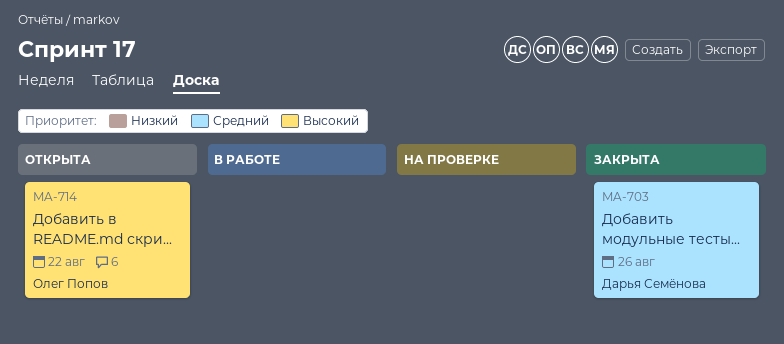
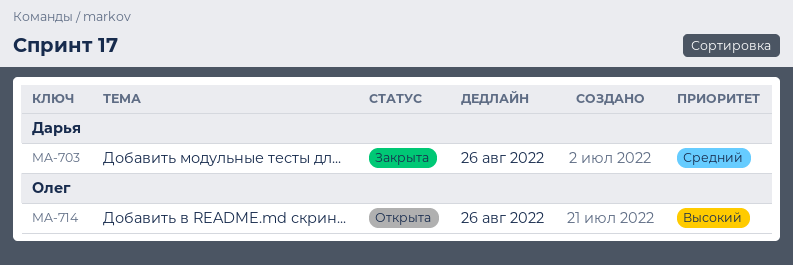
MA-714, due: Aug 22 -> Aug 26

